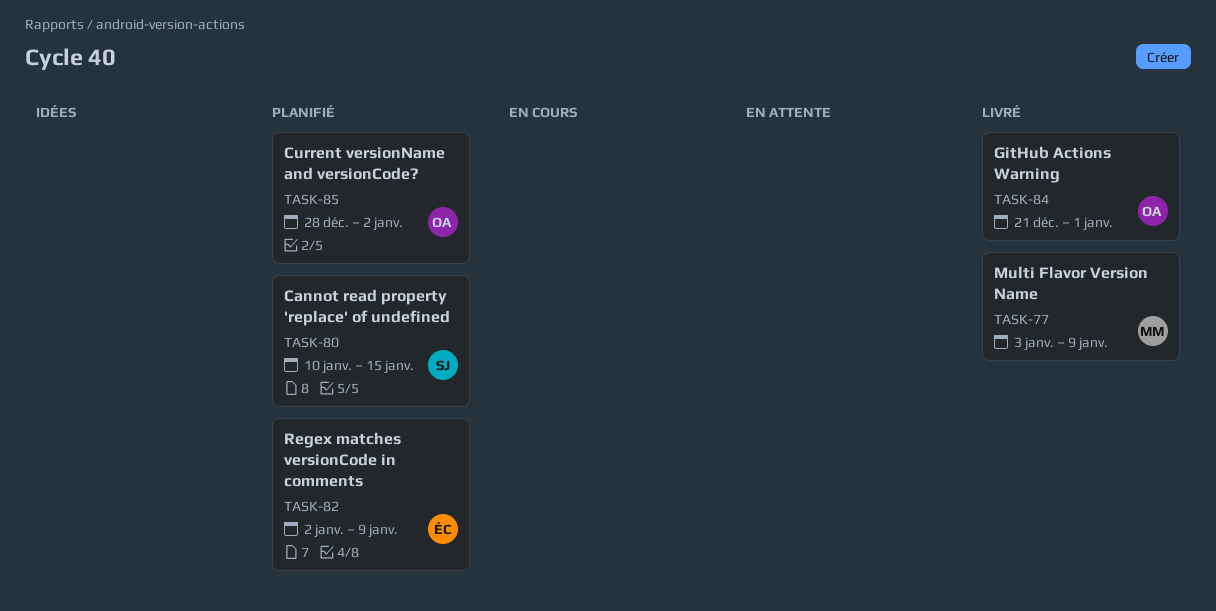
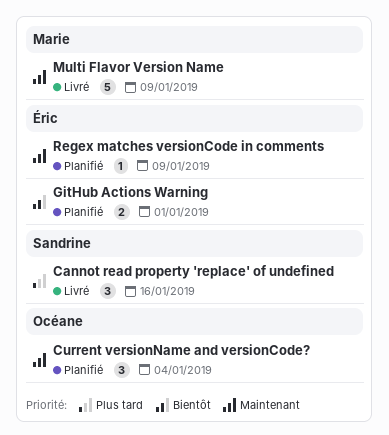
Cannot read property 'replace' of undefined, status: Planifié -> Livré
Cannot read property 'replace' of undefined, due: Jan 15 -> Jan 16
Current versionName and versionCode?, due: Jan 2 -> Jan 4
GitHub Actions Warning, status: Livré -> Planifié
GitHub Actions Warning, owner: Océane -> Éric

